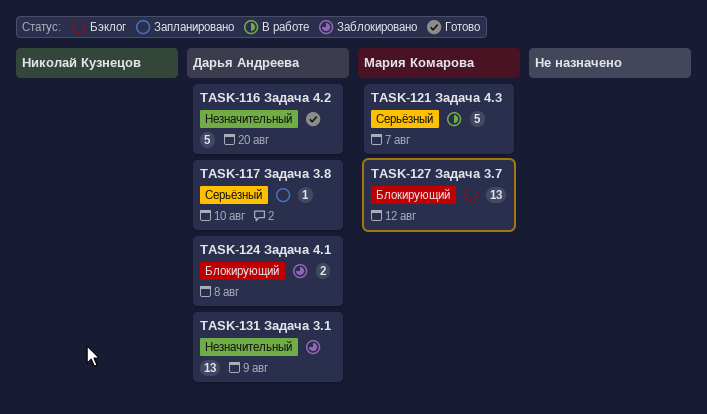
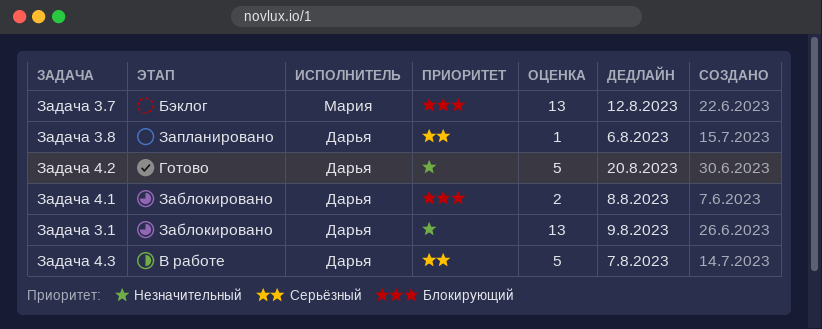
Задача 3.8, due: Aug 10 -> Aug 6
Задача 4.3, owner: Мария Комарова -> Дарья Андреева

